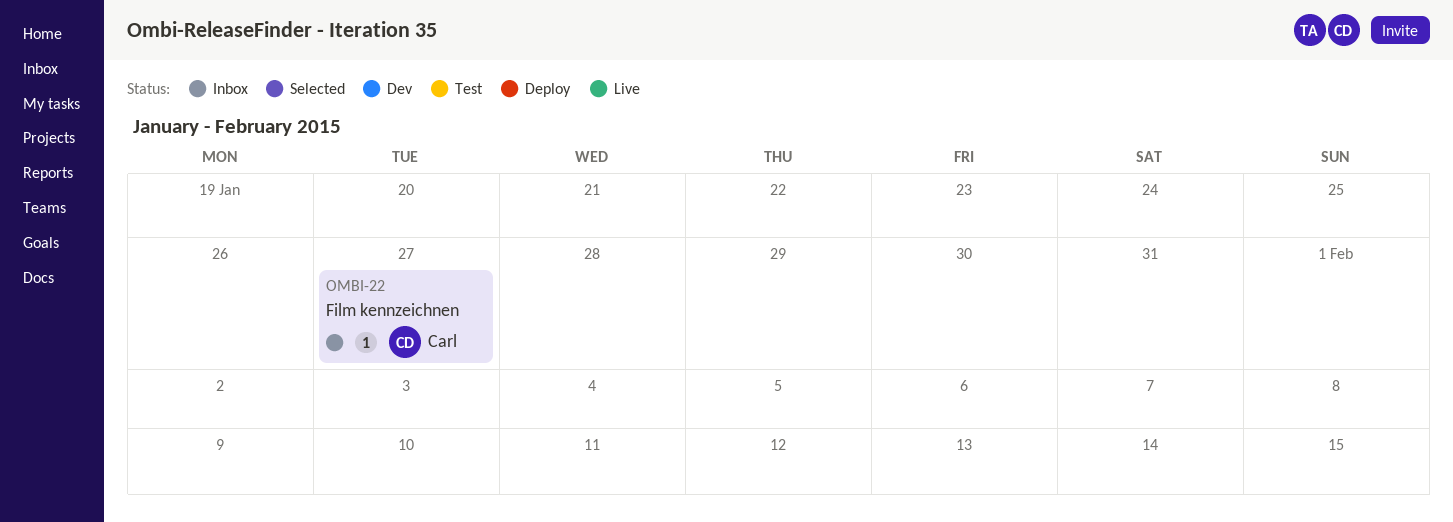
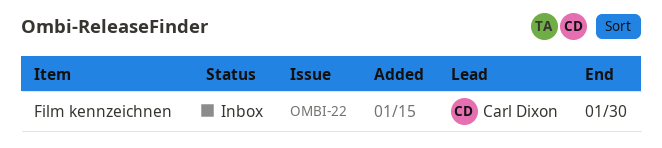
OMBI-22, due: Jan 27 -> Jan 30

